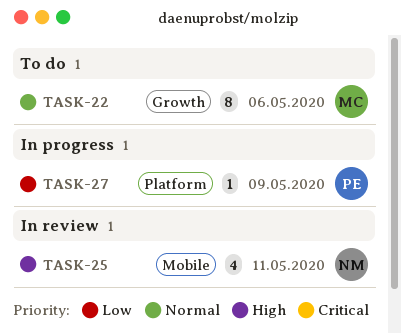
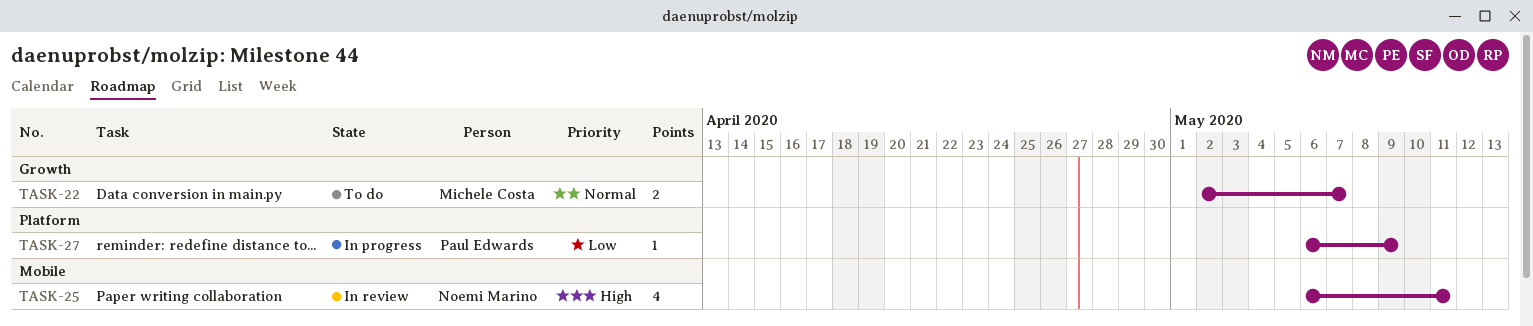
TASK-22, estimate: 8 -> 2
TASK-22, due: May 6 -> May 7

